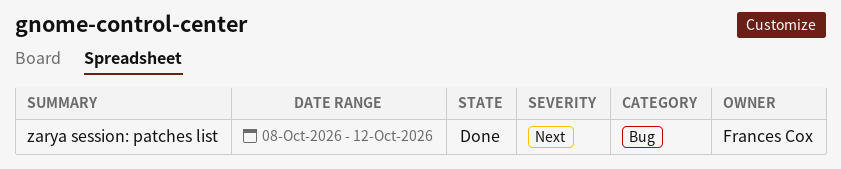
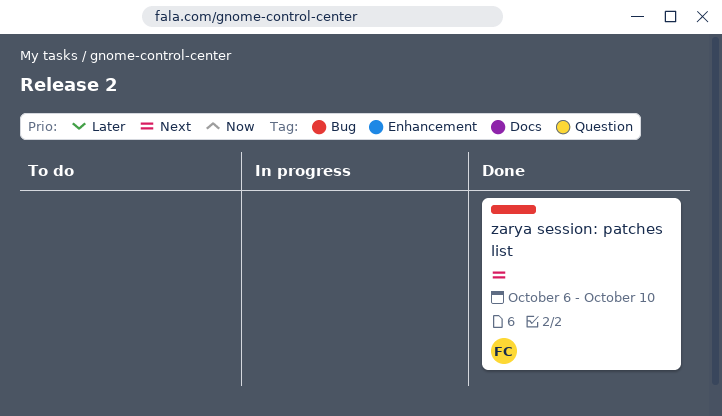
zarya session: patches list, start: Oct 8 -> Oct 6
zarya session: patches list, due: Oct 12 -> Oct 10

